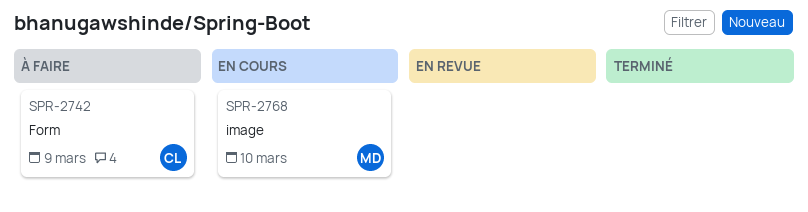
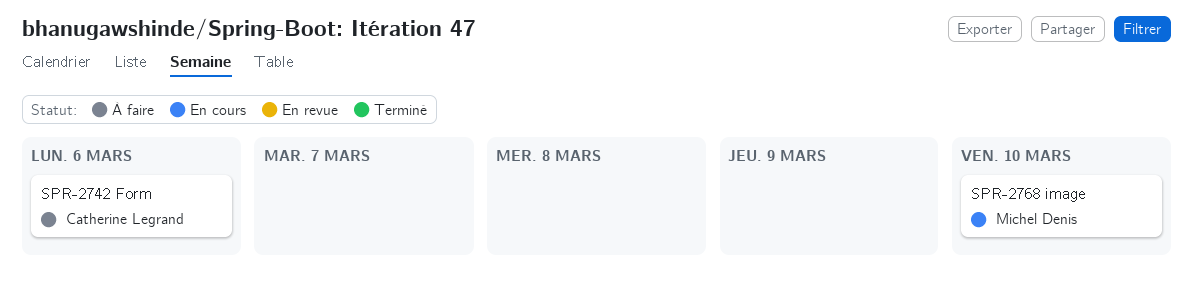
SPR-2742, due: Mar 9 -> Mar 6

